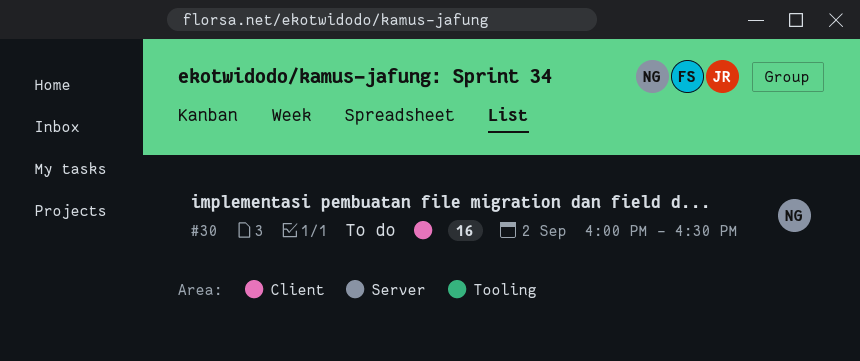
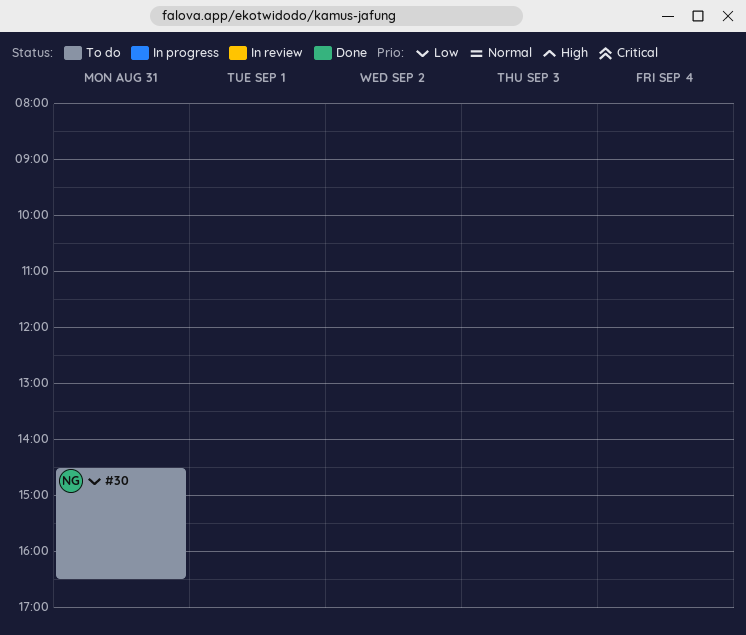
#30, day: Sep 2 -> Aug 31
#30, begins: 16:00 -> 14:30

